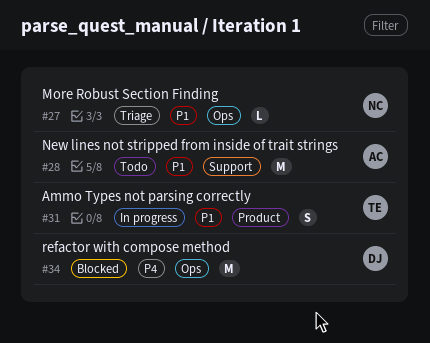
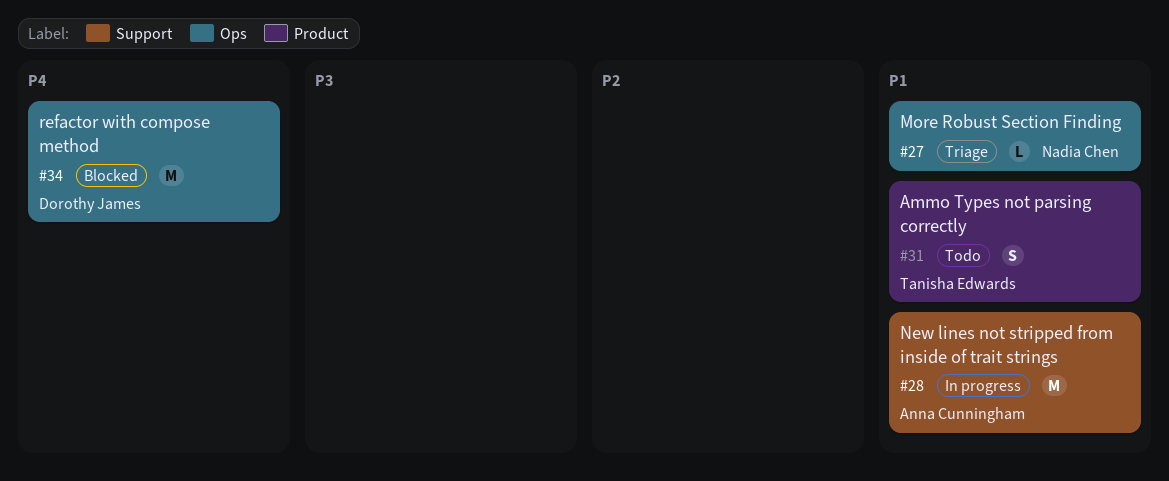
#28, status: Todo -> In progress
#31, status: In progress -> Todo

